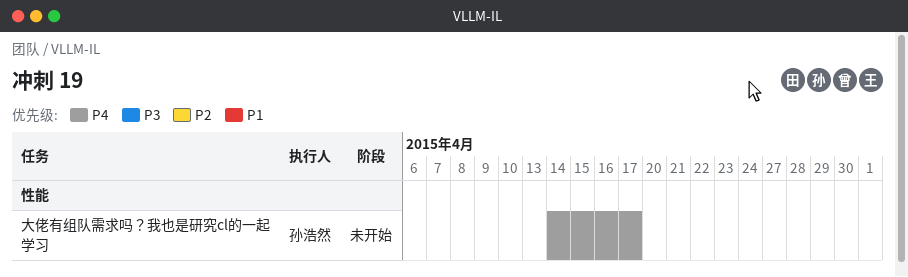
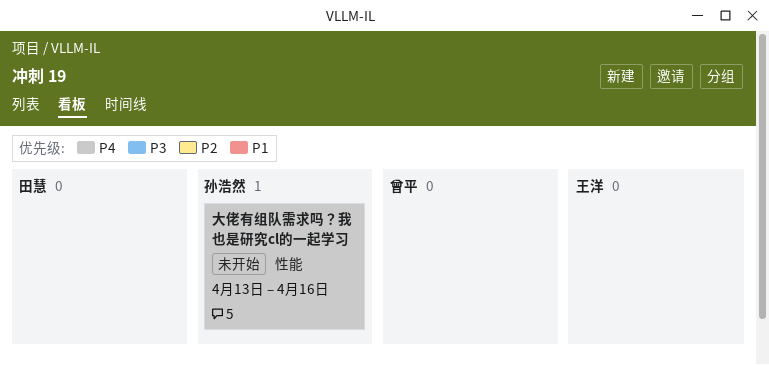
大佬有组队需求吗？我也是研究cl的一起学习, start: Apr 14 -> Apr 13
大佬有组队需求吗？我也是研究cl的一起学习, due: Apr 17 -> Apr 16

